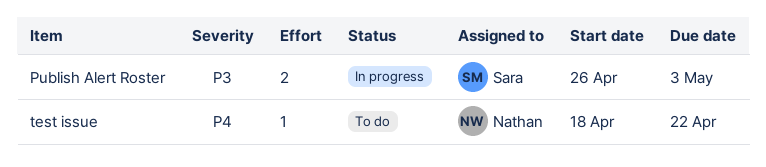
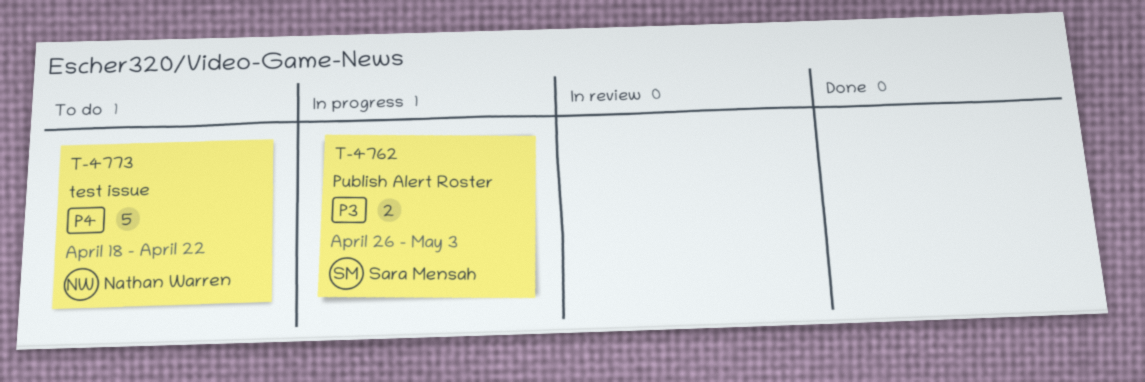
test issue, estimate: 1 -> 5

